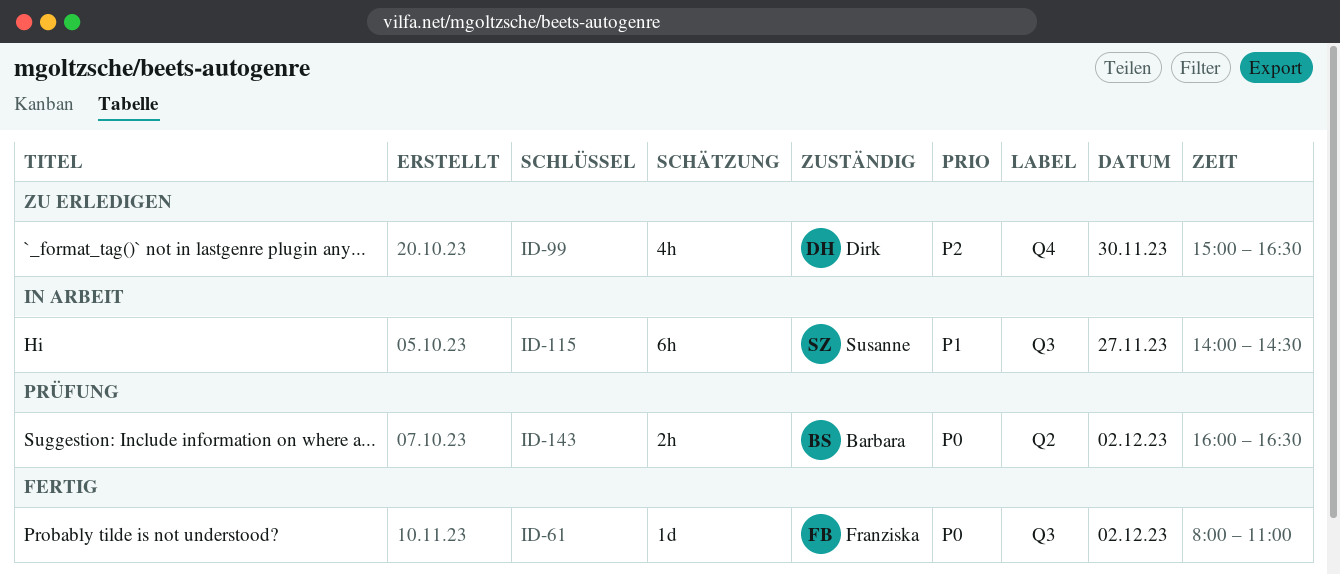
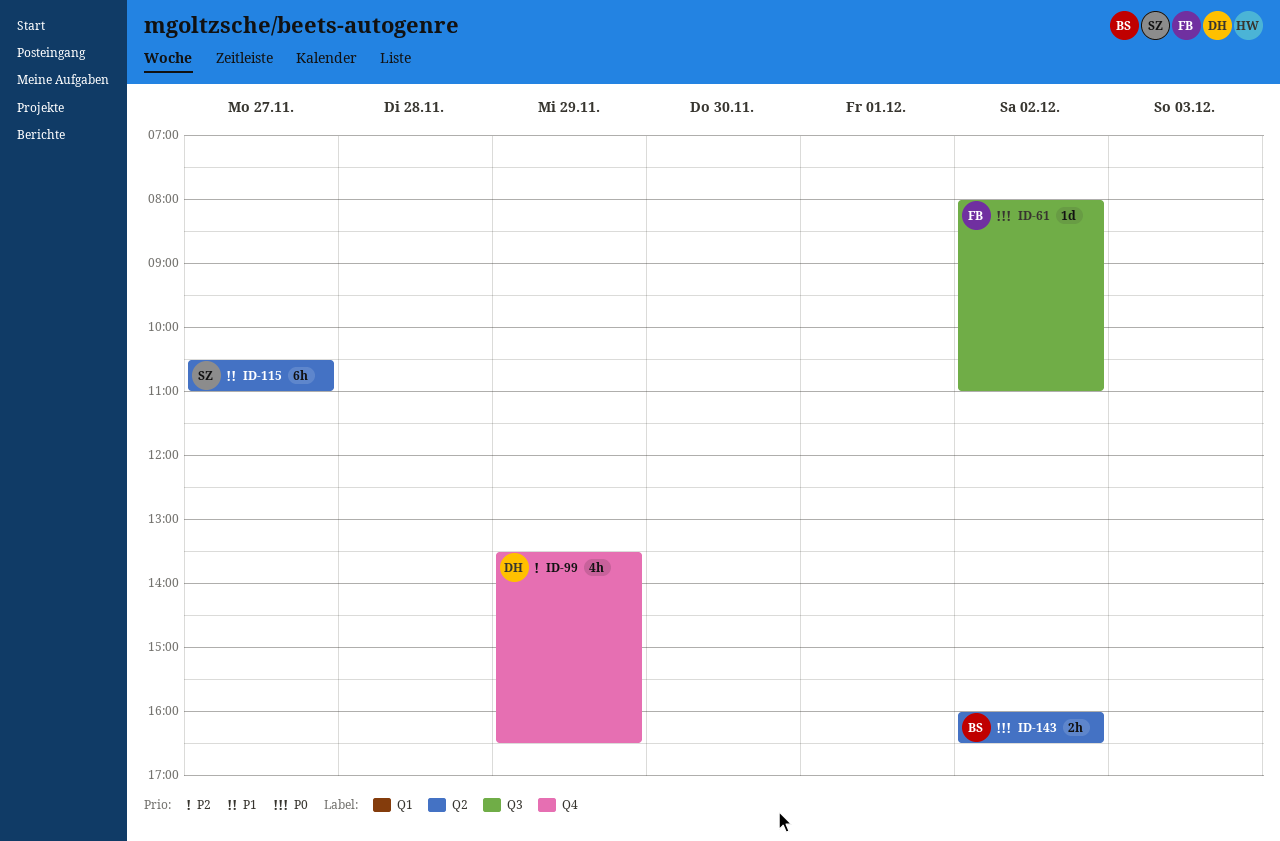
ID-99, day: Nov 30 -> Nov 29
ID-99, begins: 15:00 -> 13:30
ID-115, label: Q3 -> Q2
ID-115, begins: 14:00 -> 10:30
ID-115, ends: 14:30 -> 11:00

